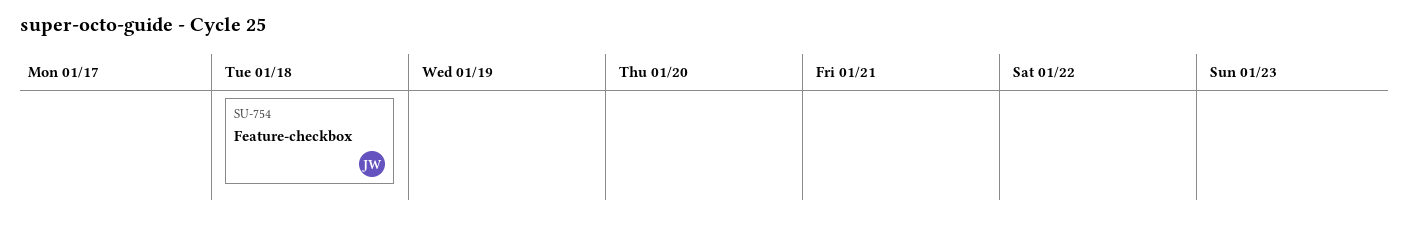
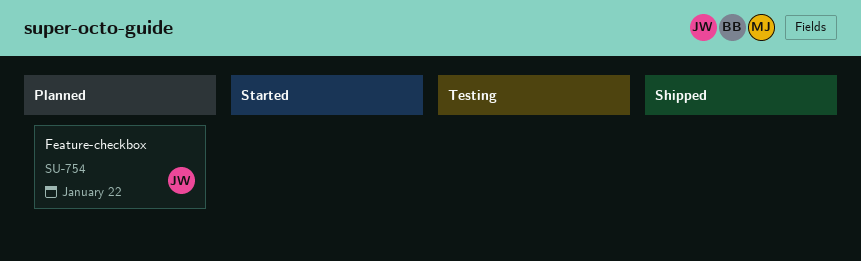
SU-754, due: Jan 18 -> Jan 22

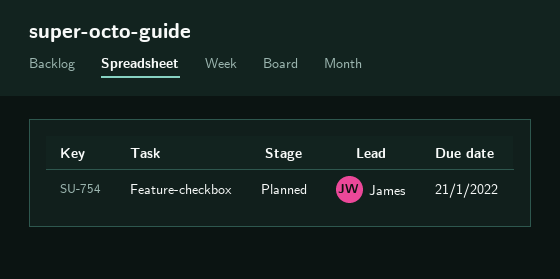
SU-754, due: Jan 22 -> Jan 21

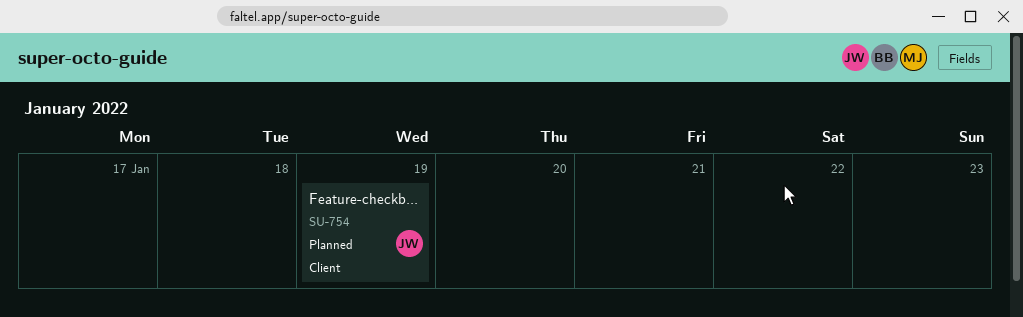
SU-754, due: Jan 21 -> Jan 19

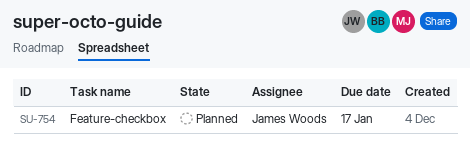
SU-754, due: Jan 19 -> Jan 17

